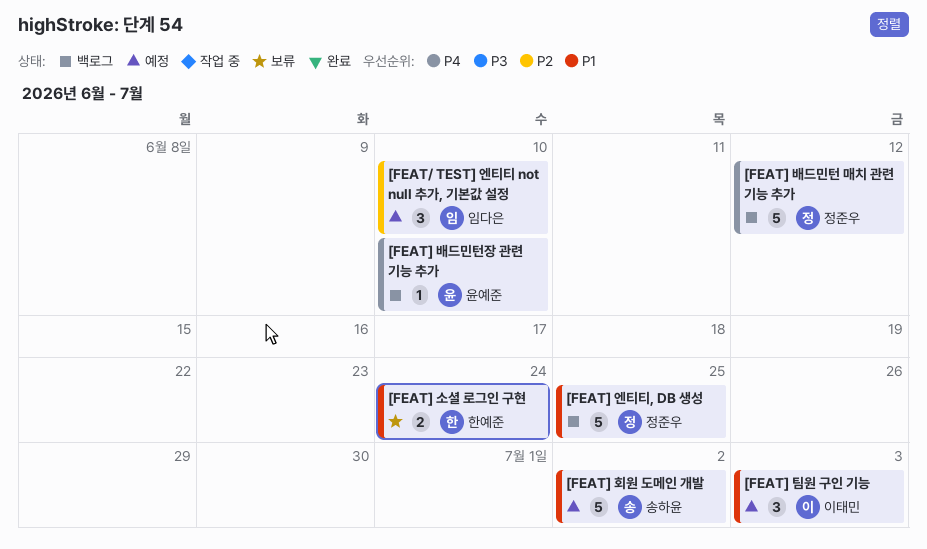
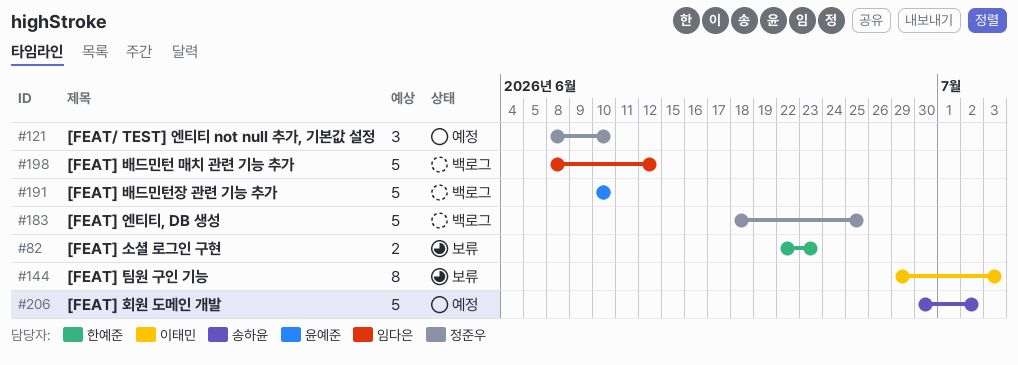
[FEAT/ TEST] 엔티티 not null 추가, 기본값 설정, owner: 임다은 -> 정준우
[FEAT] 배드민턴 매치 관련 기능 추가, owner: 정준우 -> 임다은
[FEAT] 배드민턴장 관련 기능 추가, estimate: 1 -> 5
[FEAT] 소셜 로그인 구현, due: Jun 24 -> Jun 23
[FEAT] 팀원 구인 기능, status: 예정 -> 보류
[FEAT] 팀원 구인 기능, estimate: 3 -> 8

